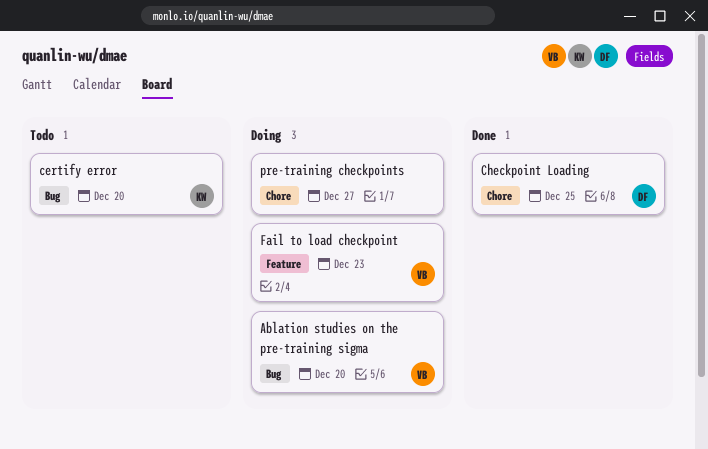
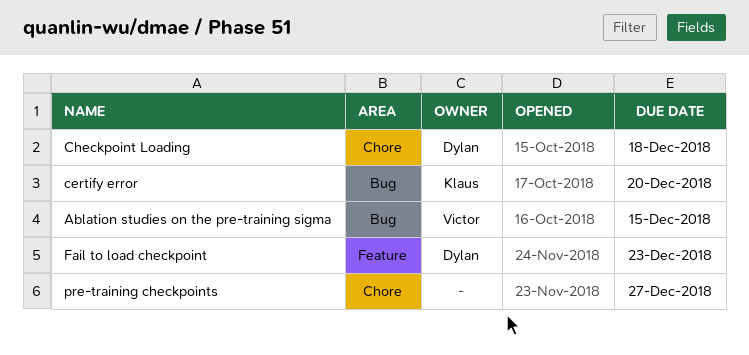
Ablation studies on the pre-training sigma, due: Dec 20 -> Dec 15
Checkpoint Loading, due: Dec 25 -> Dec 18
Fail to load checkpoint, owner: Victor -> Dylan

